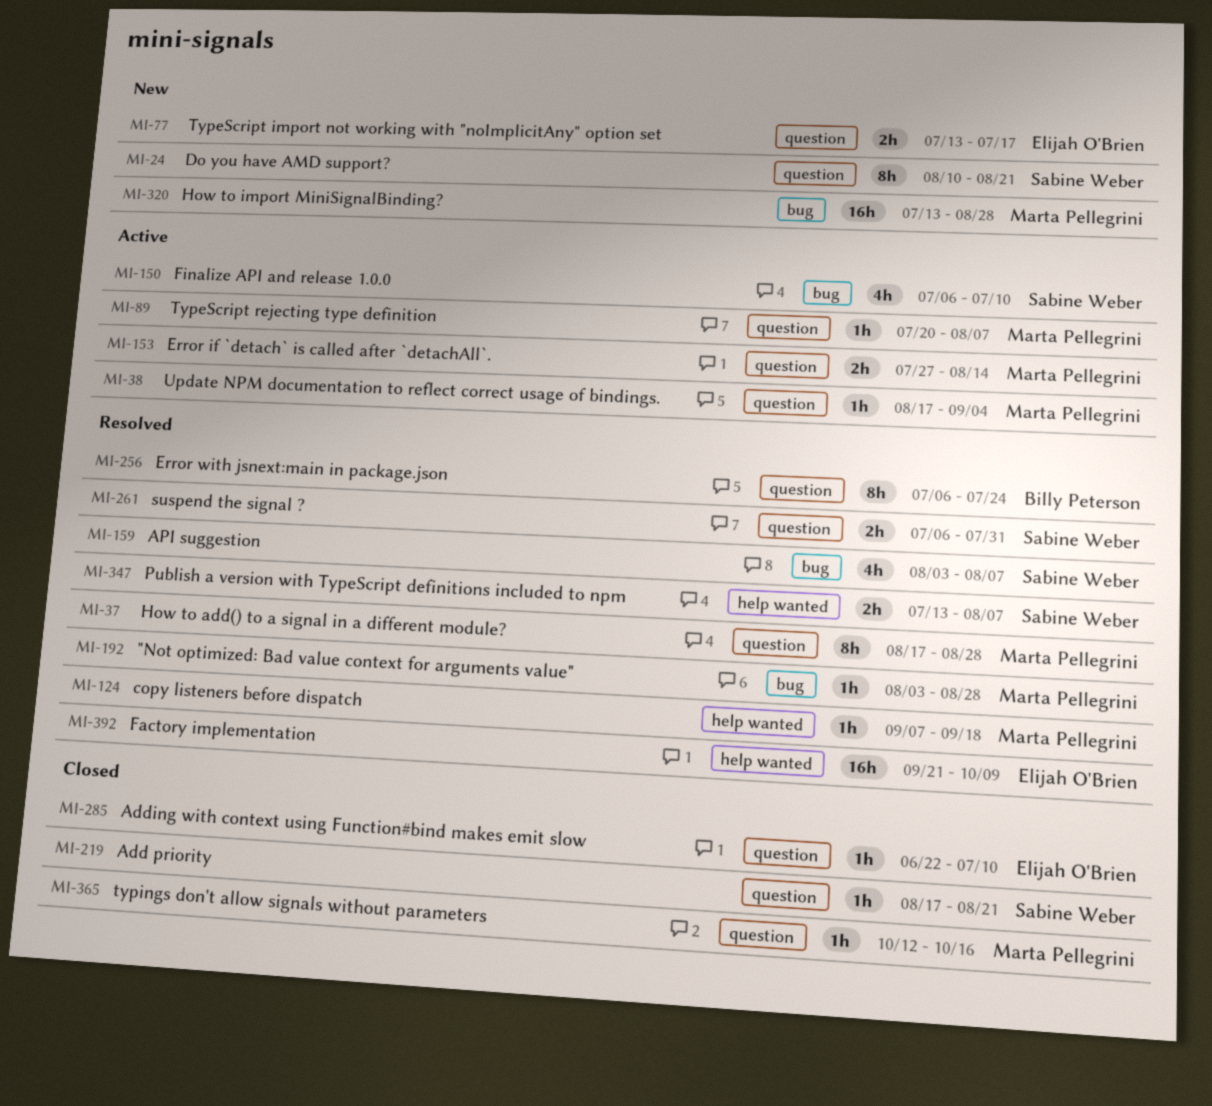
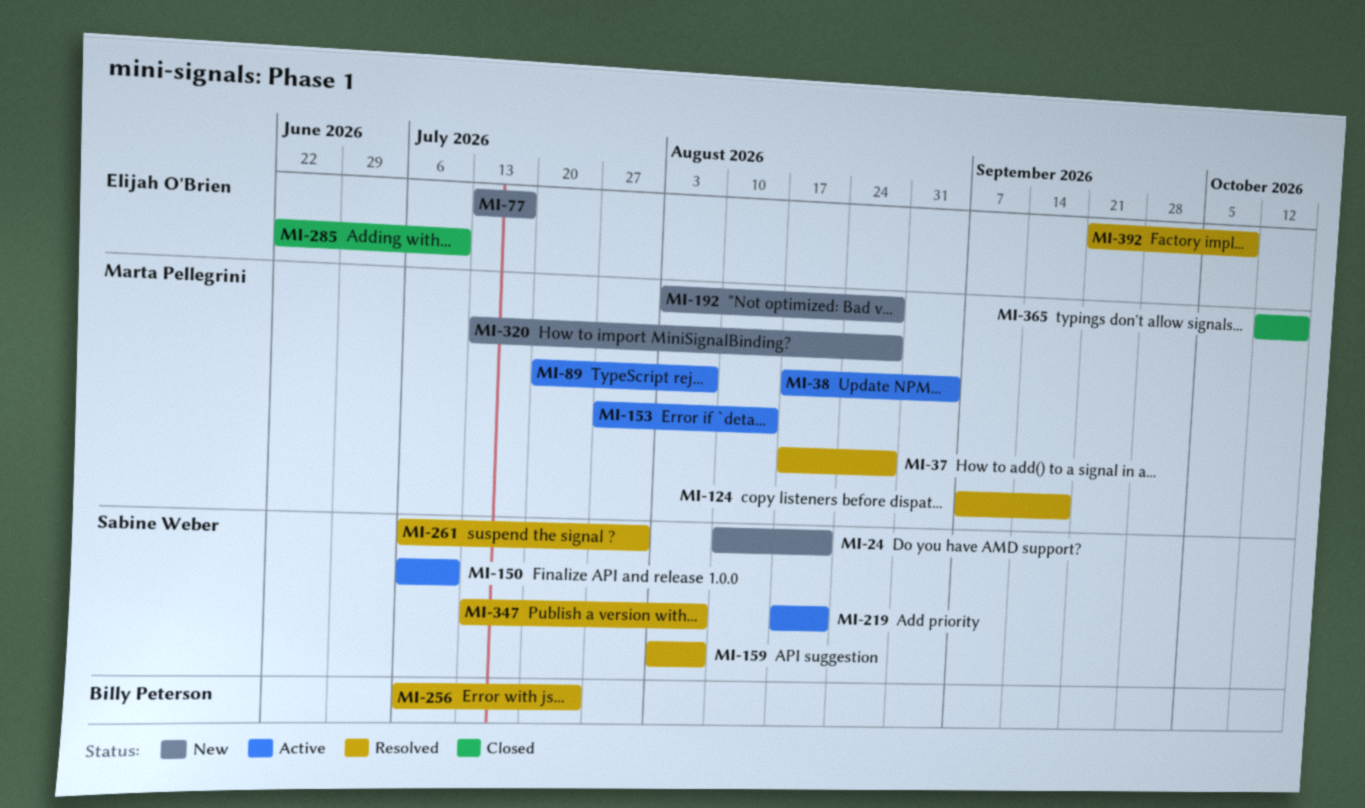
MI-192, status: Resolved -> New
MI-219, status: Closed -> Active

